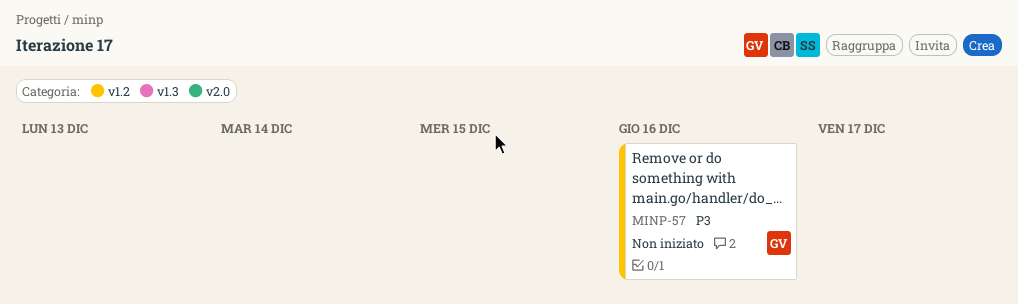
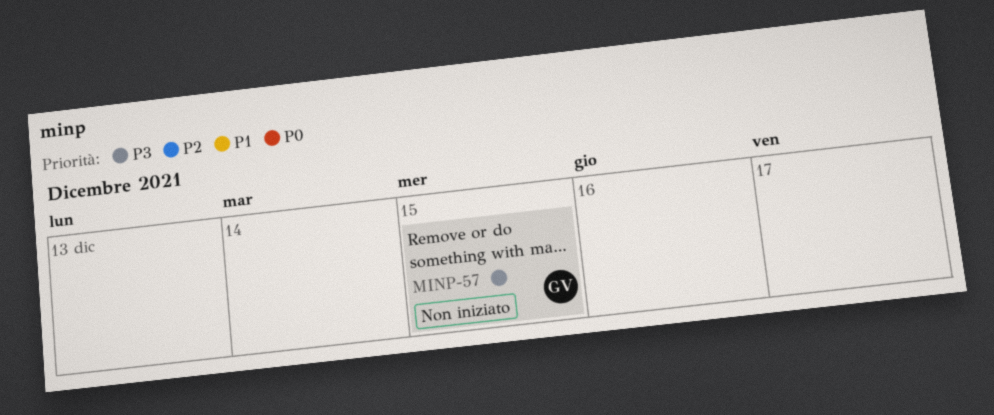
MINP-57, due: Dec 16 -> Dec 15

